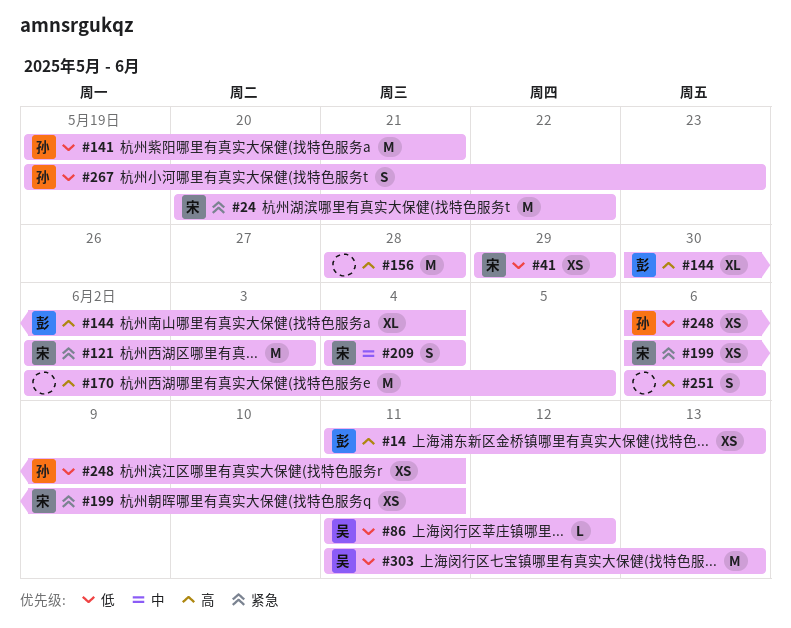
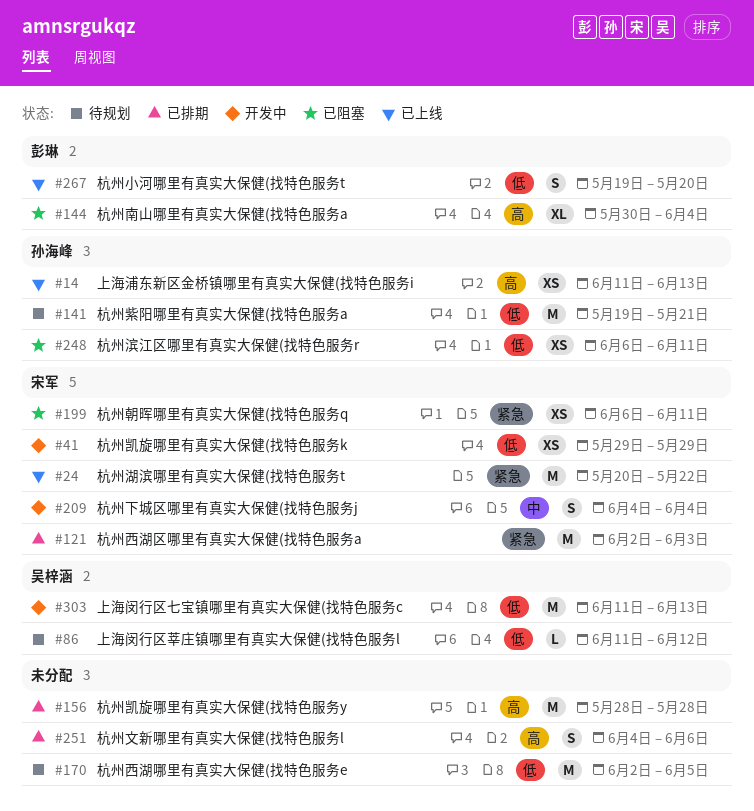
#14, owner: 彭琳 -> 孙海峰
#170, priority: 高 -> 低
#251, start: Jun 6 -> Jun 4
#267, owner: 孙海峰 -> 彭琳
#267, due: May 23 -> May 20

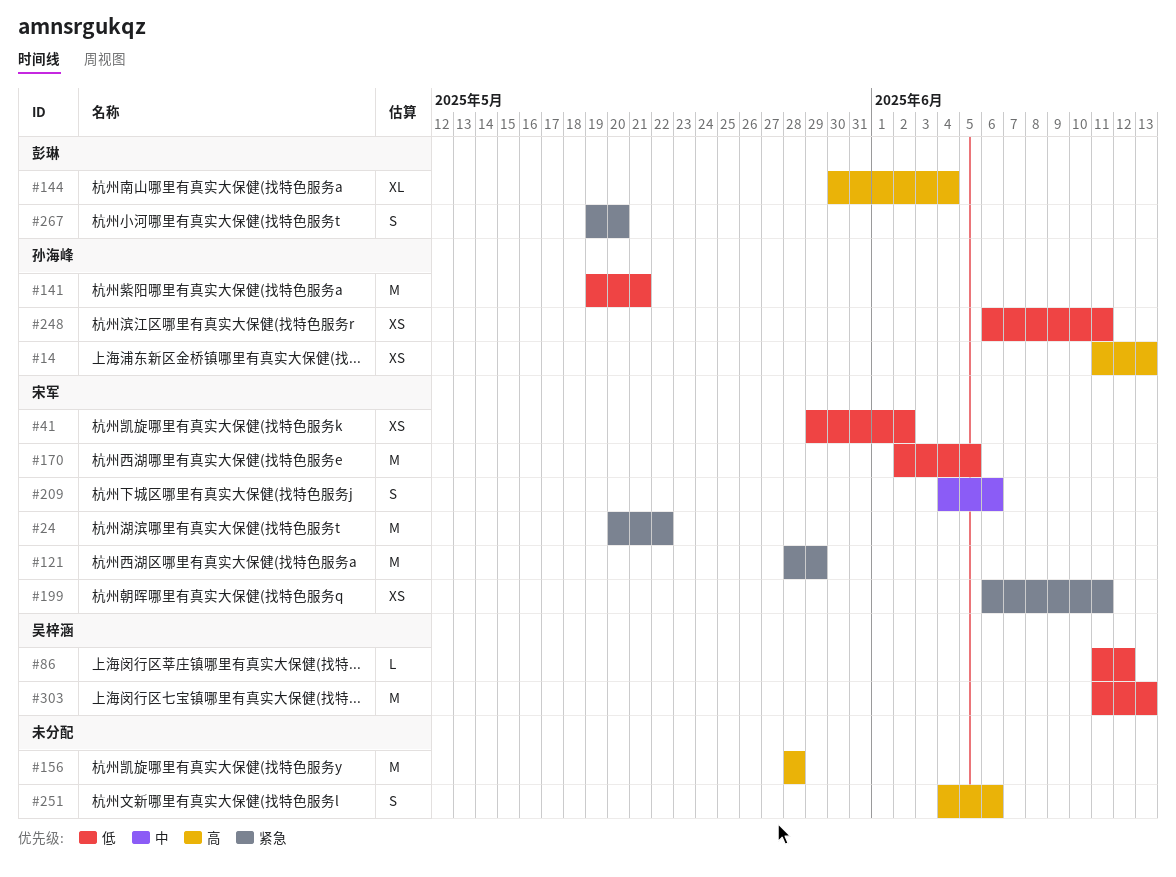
#41, due: May 29 -> Jun 2
#121, start: Jun 2 -> May 28
#121, due: Jun 3 -> May 29
#170, owner: none -> 宋军
#209, due: Jun 4 -> Jun 6
#267, priority: 低 -> 紧急

